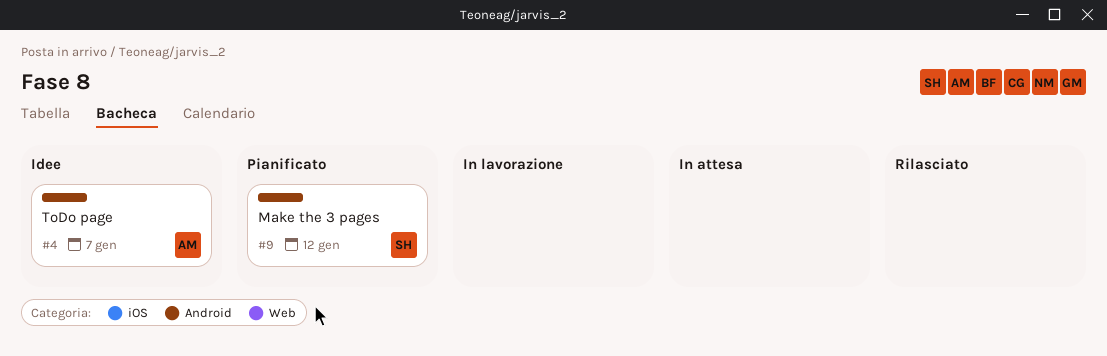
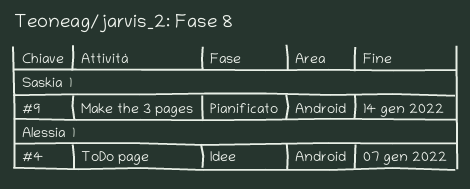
#9, due: Jan 12 -> Jan 14

